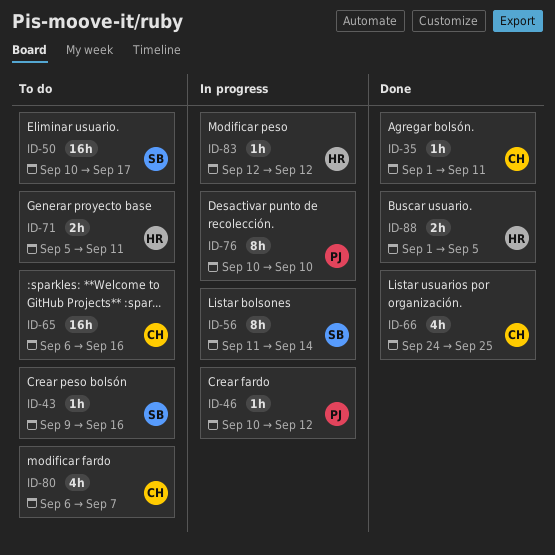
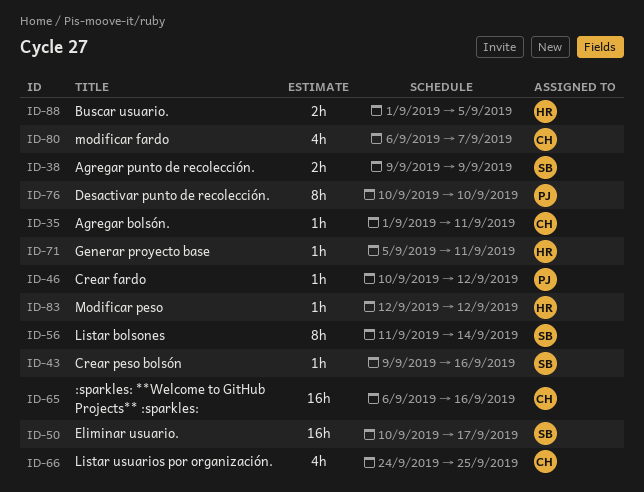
ID-38: none -> present
ID-71, estimate: 2h -> 1h

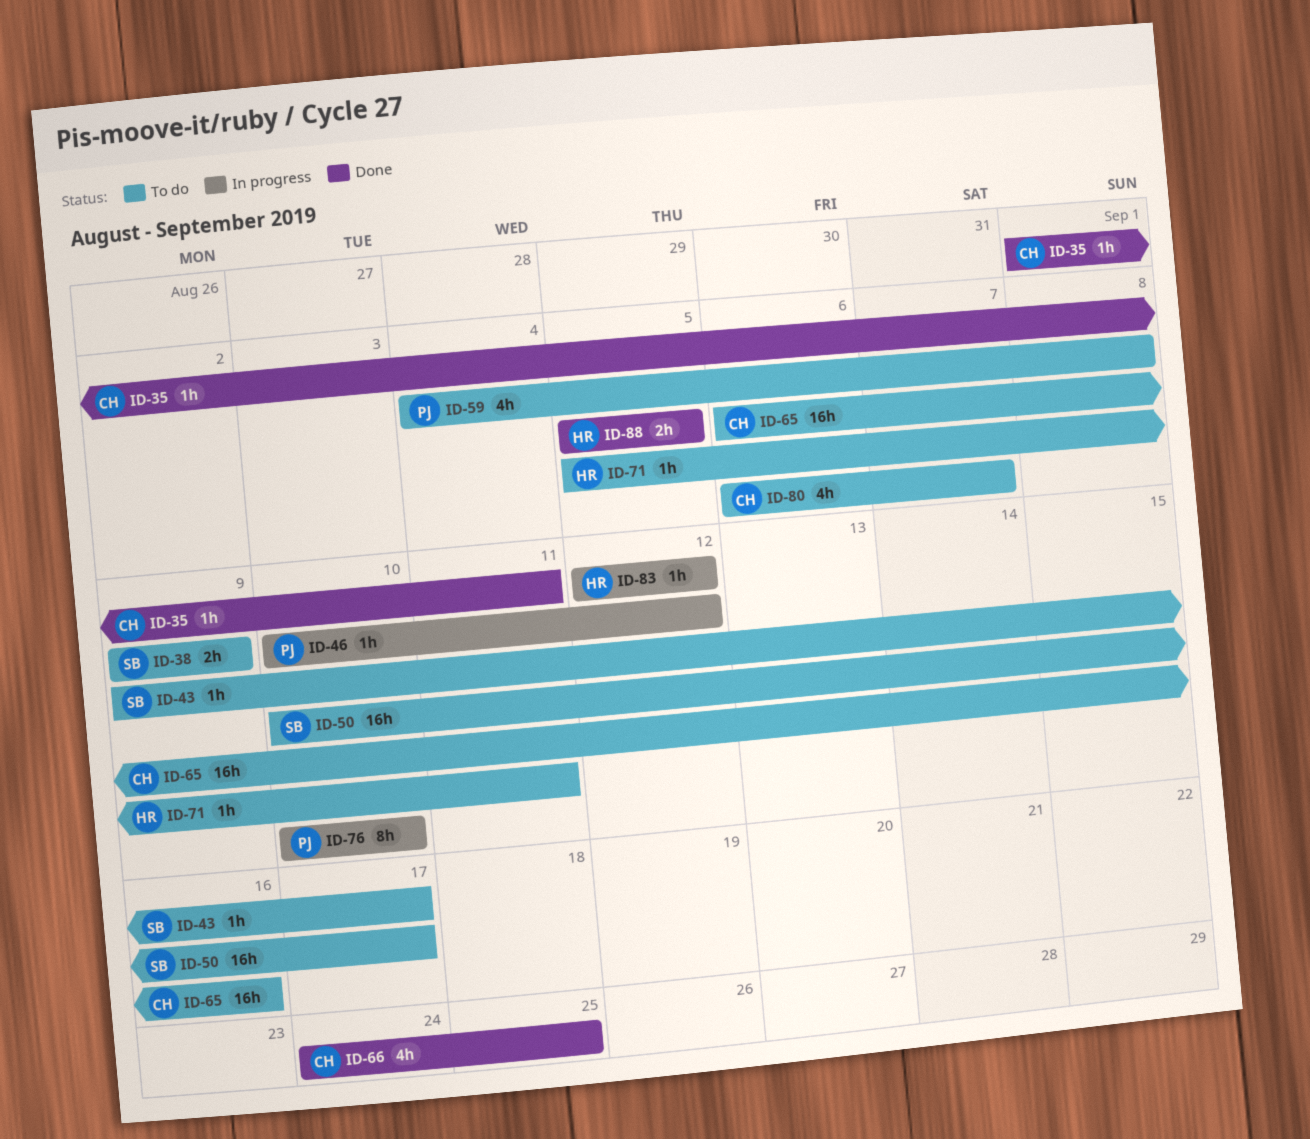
ID-43, due: Sep 16 -> Sep 17
ID-56: present -> none
ID-59: none -> present
ID-88, start: Sep 1 -> Sep 5

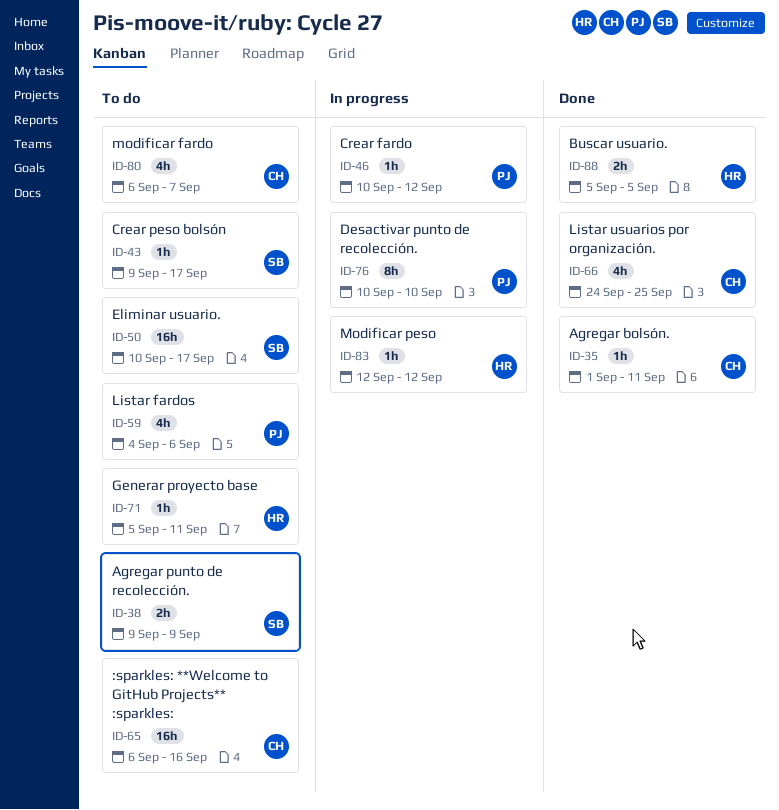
ID-59, due: Sep 8 -> Sep 6

